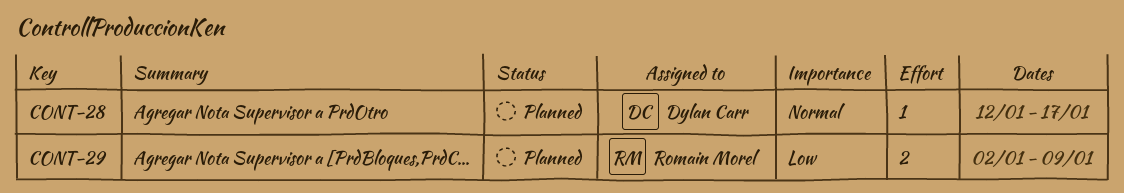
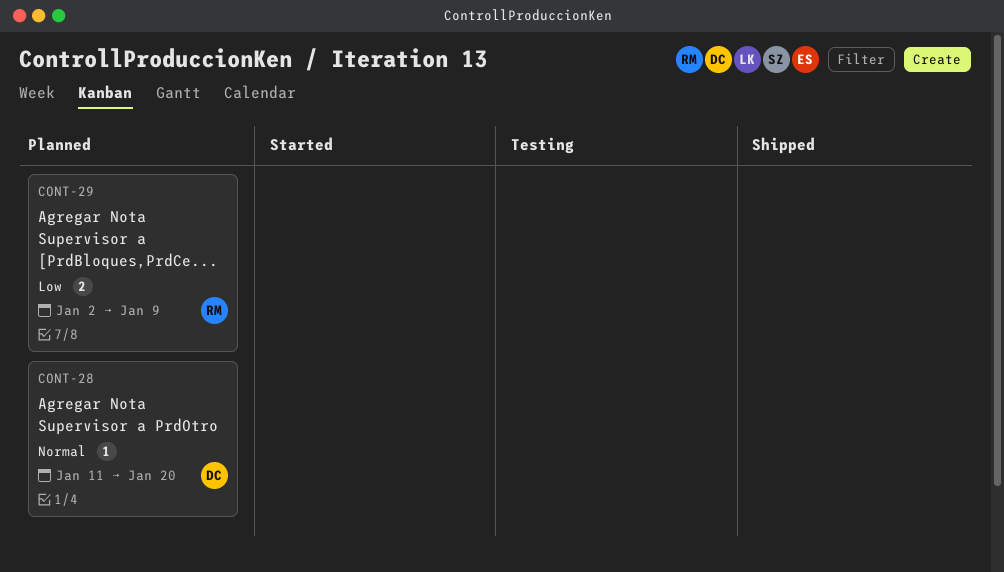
CONT-28, start: Jan 12 -> Jan 11
CONT-28, due: Jan 17 -> Jan 20

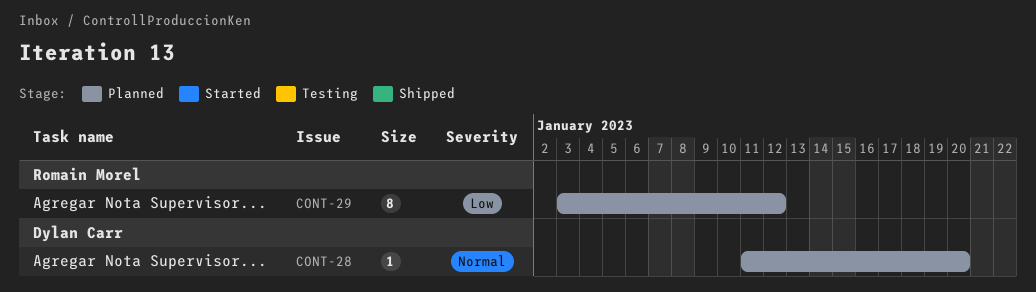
CONT-29, estimate: 2 -> 8
CONT-29, start: Jan 2 -> Jan 3
CONT-29, due: Jan 9 -> Jan 12

